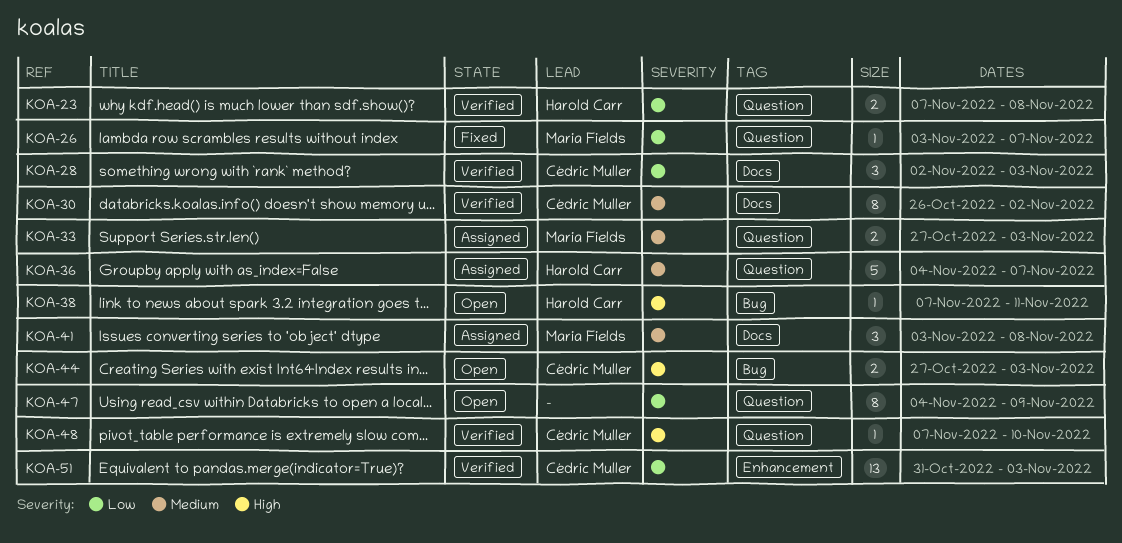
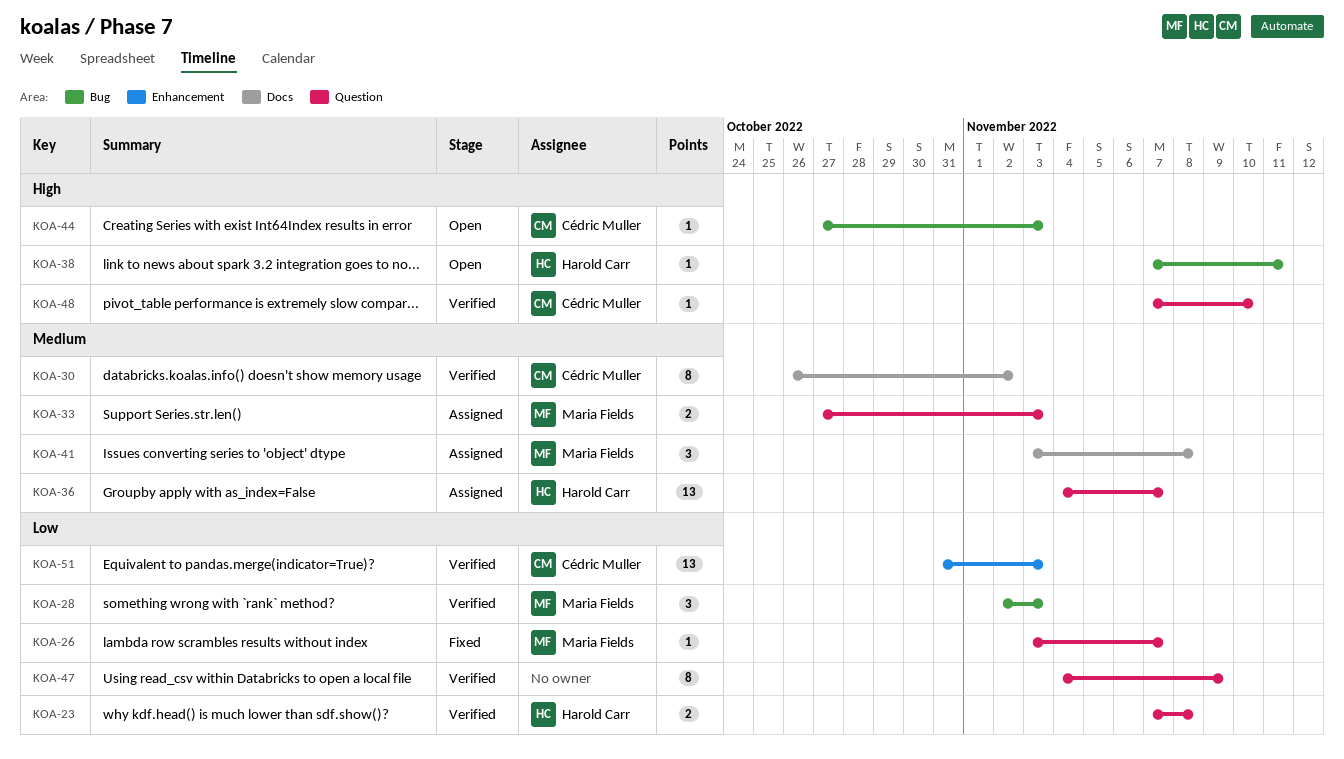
KOA-28, owner: Cédric Muller -> Maria Fields
KOA-28, label: Docs -> Bug
KOA-36, estimate: 5 -> 13
KOA-44, estimate: 2 -> 1
KOA-47, status: Open -> Verified

